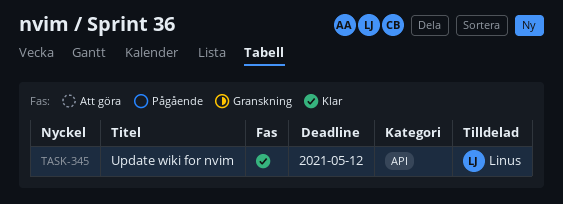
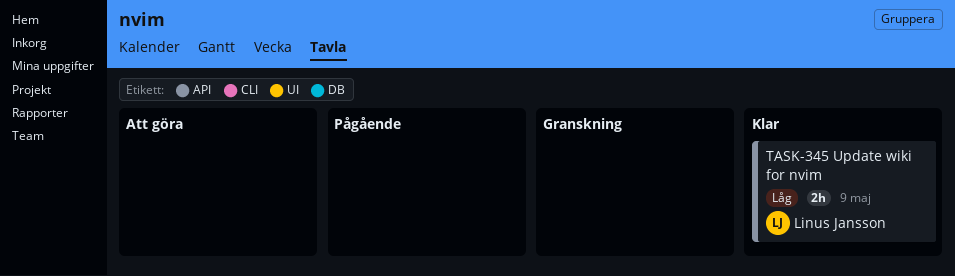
TASK-345, due: May 12 -> May 9

